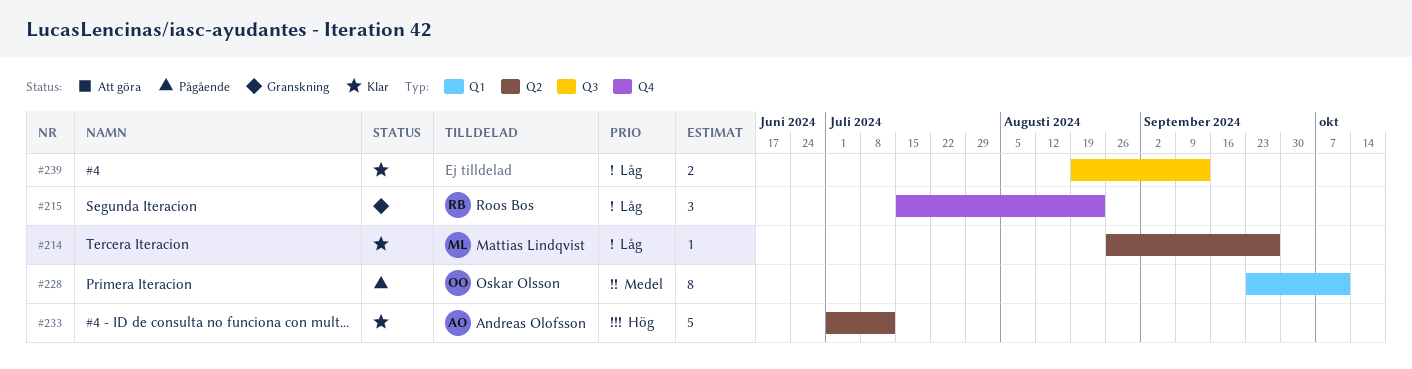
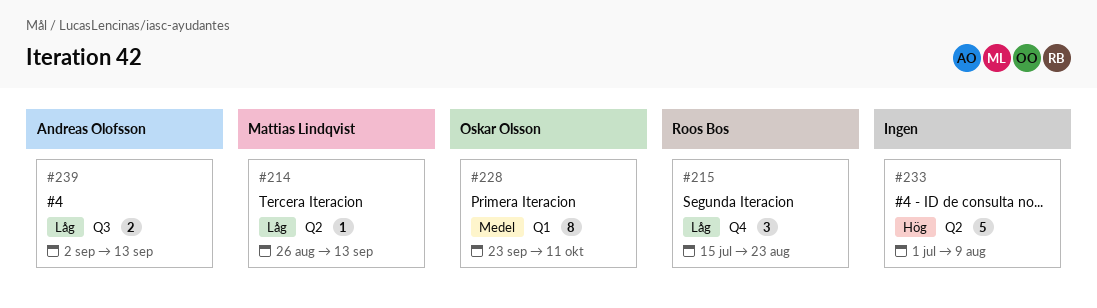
#214, due: Sep 27 -> Sep 13
#233, owner: Andreas Olofsson -> none
#233, due: Jul 12 -> Aug 9
#239, owner: none -> Andreas Olofsson
#239, start: Aug 19 -> Sep 2

